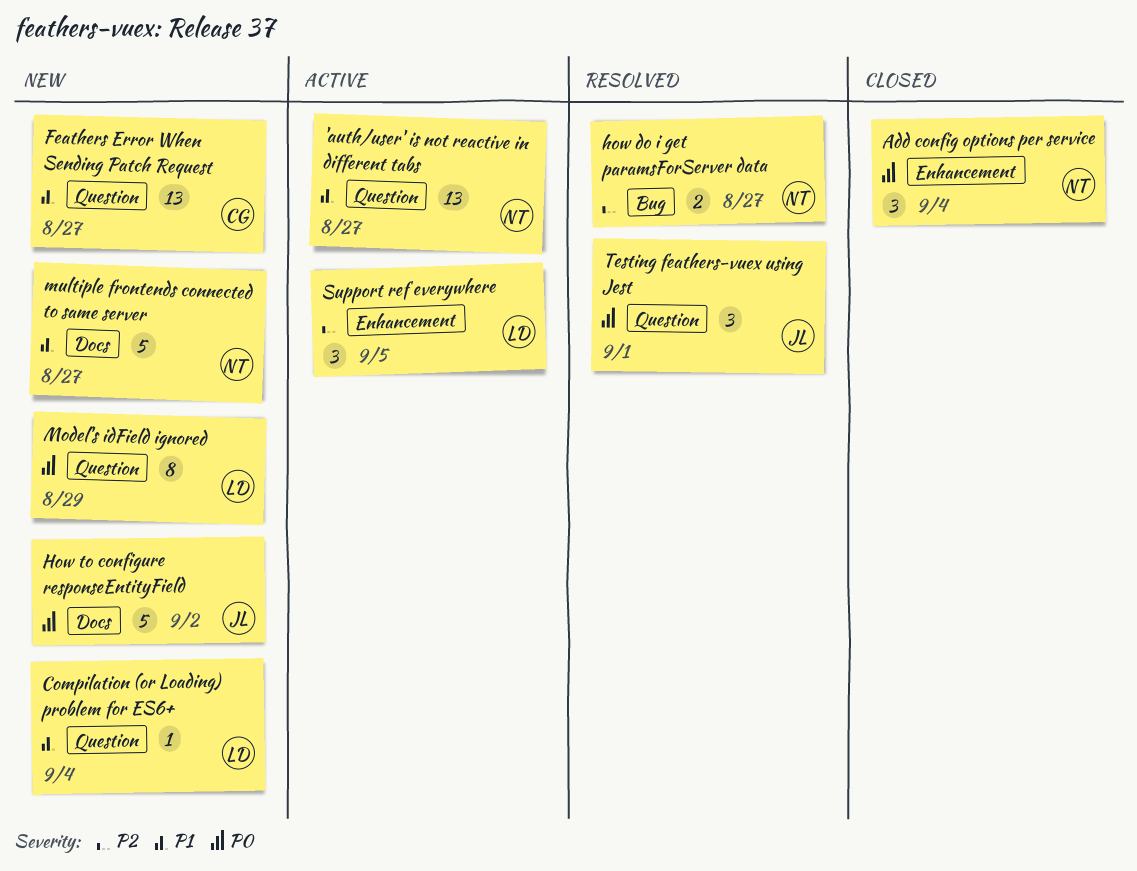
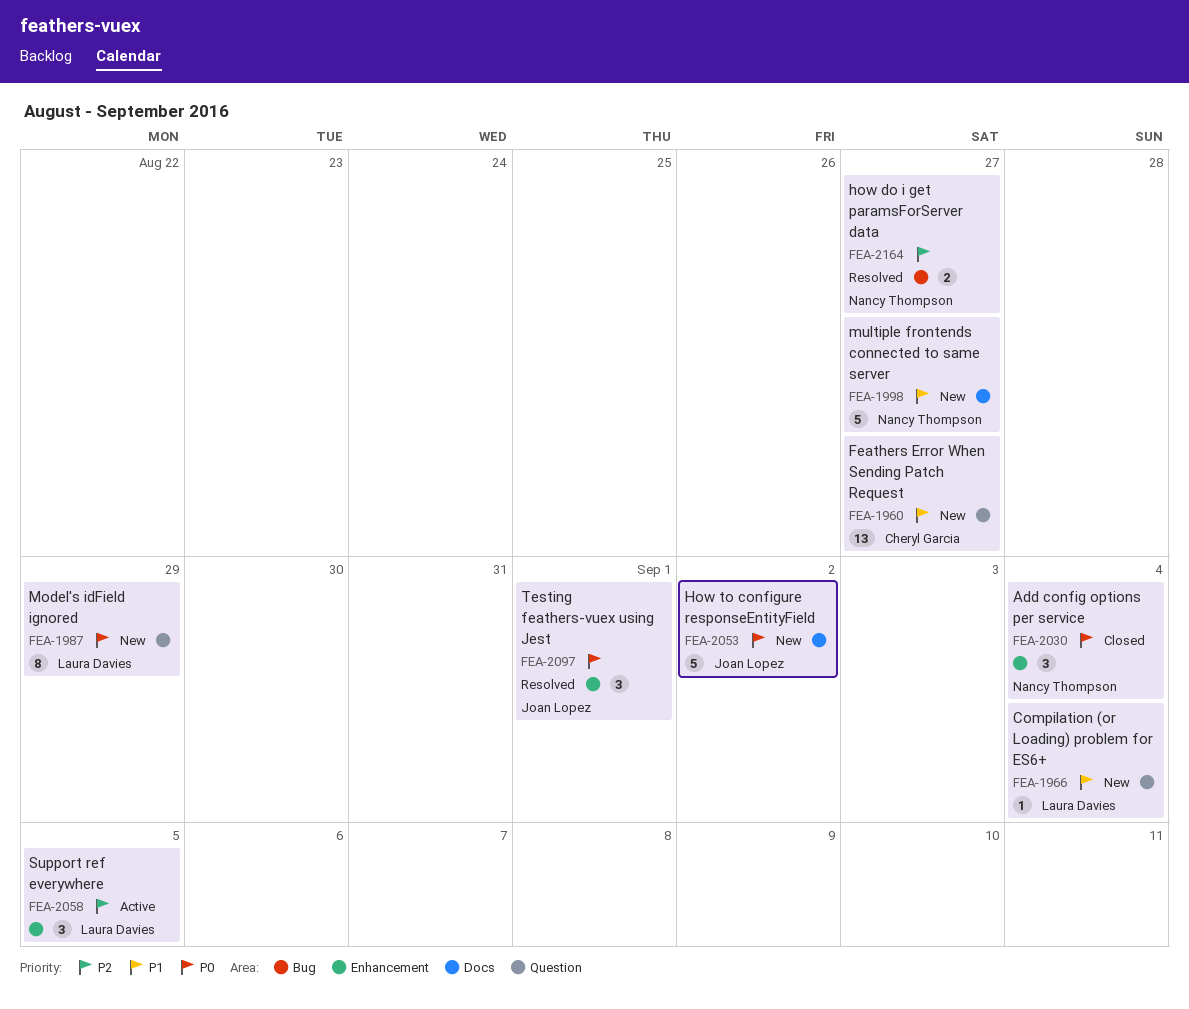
'auth/user' is not reactive in different tabs: present -> none
Testing feathers-vuex using Jest, label: Question -> Enhancement

